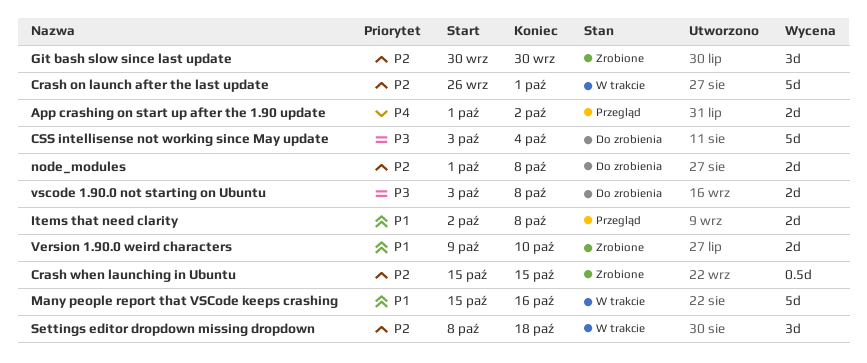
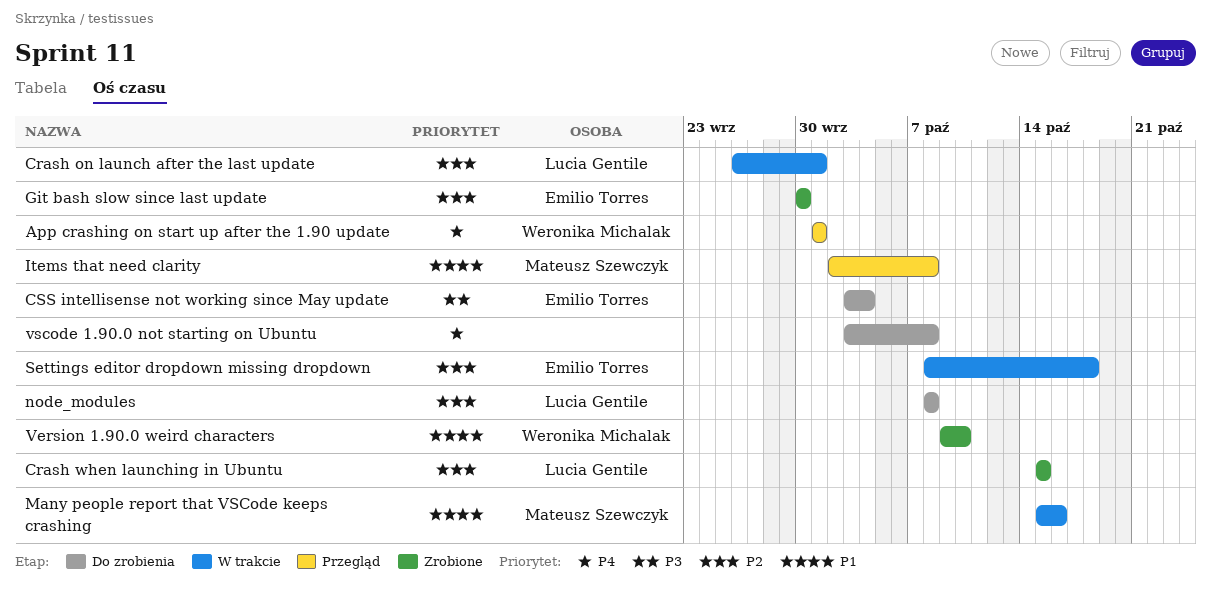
App crashing on start up after the 1.90 update, due: Oct 2 -> Oct 1
node_modules, start: Oct 1 -> Oct 8
vscode 1.90.0 not starting on Ubuntu, priority: P3 -> P4

